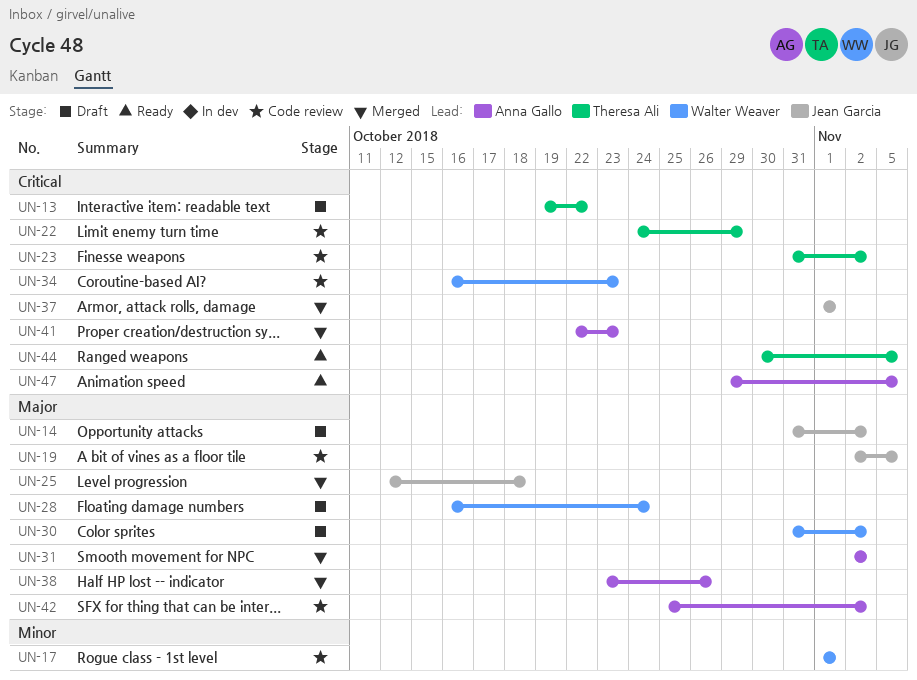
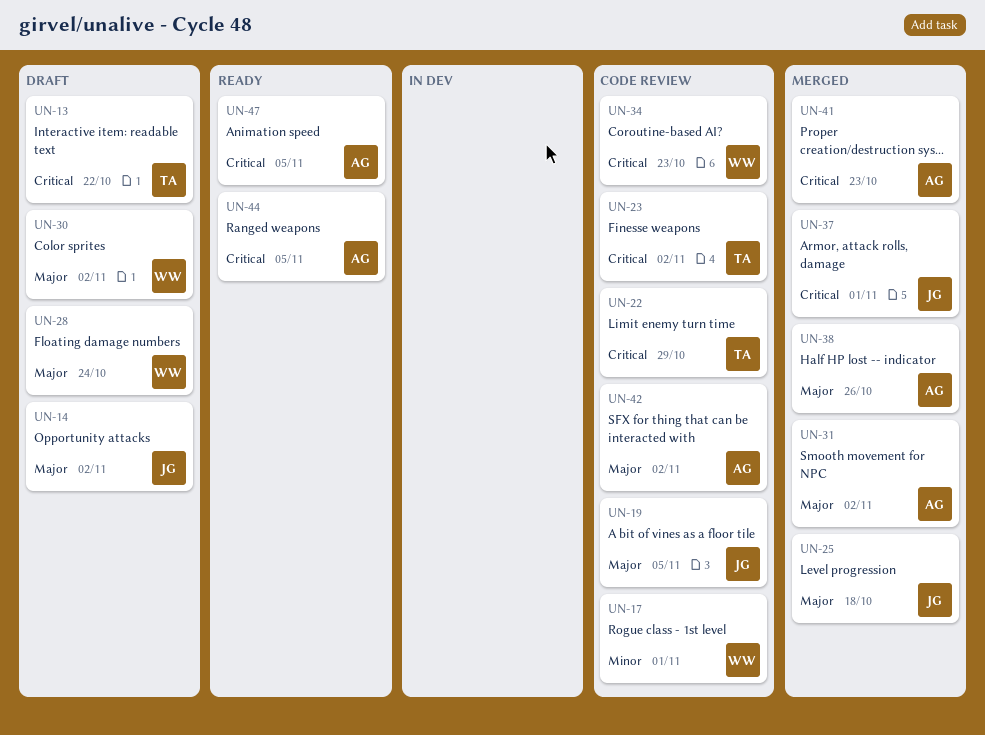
UN-44, owner: Theresa Ali -> Anna Gallo

